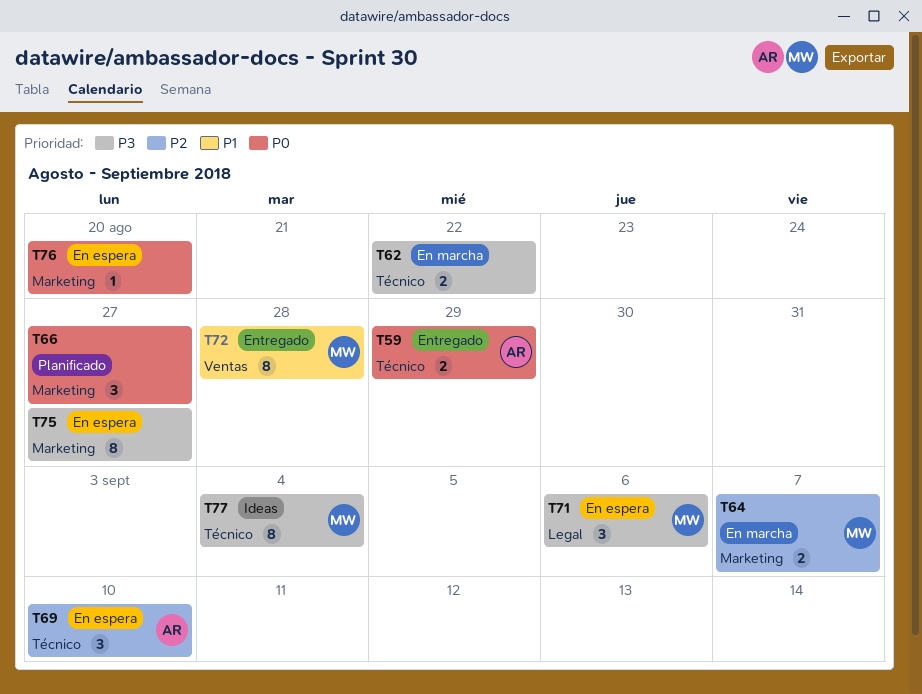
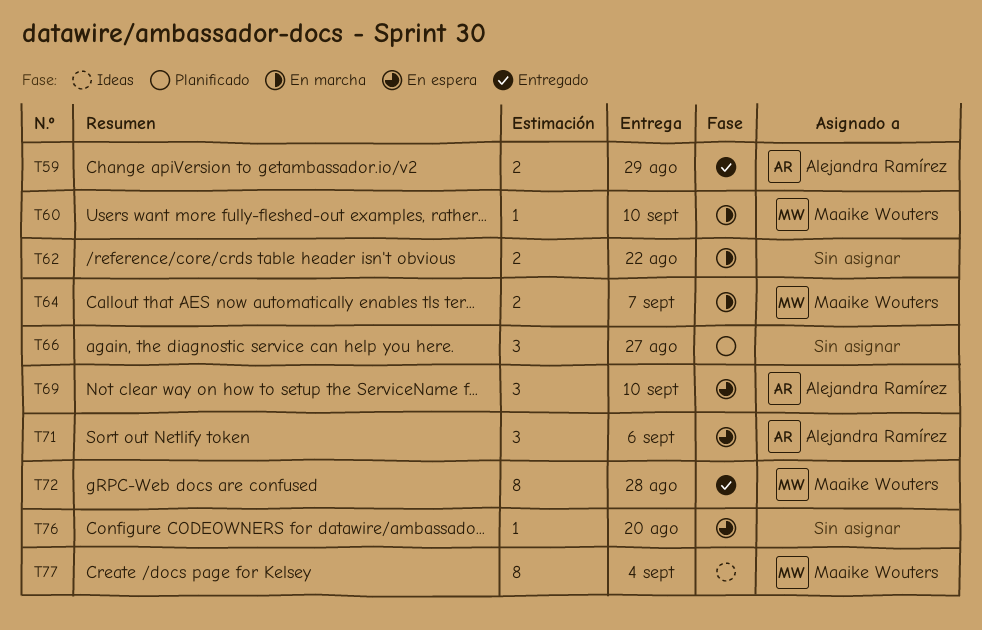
T60: none -> present
T71, owner: Maaike Wouters -> Alejandra Ramírez
T75: present -> none

